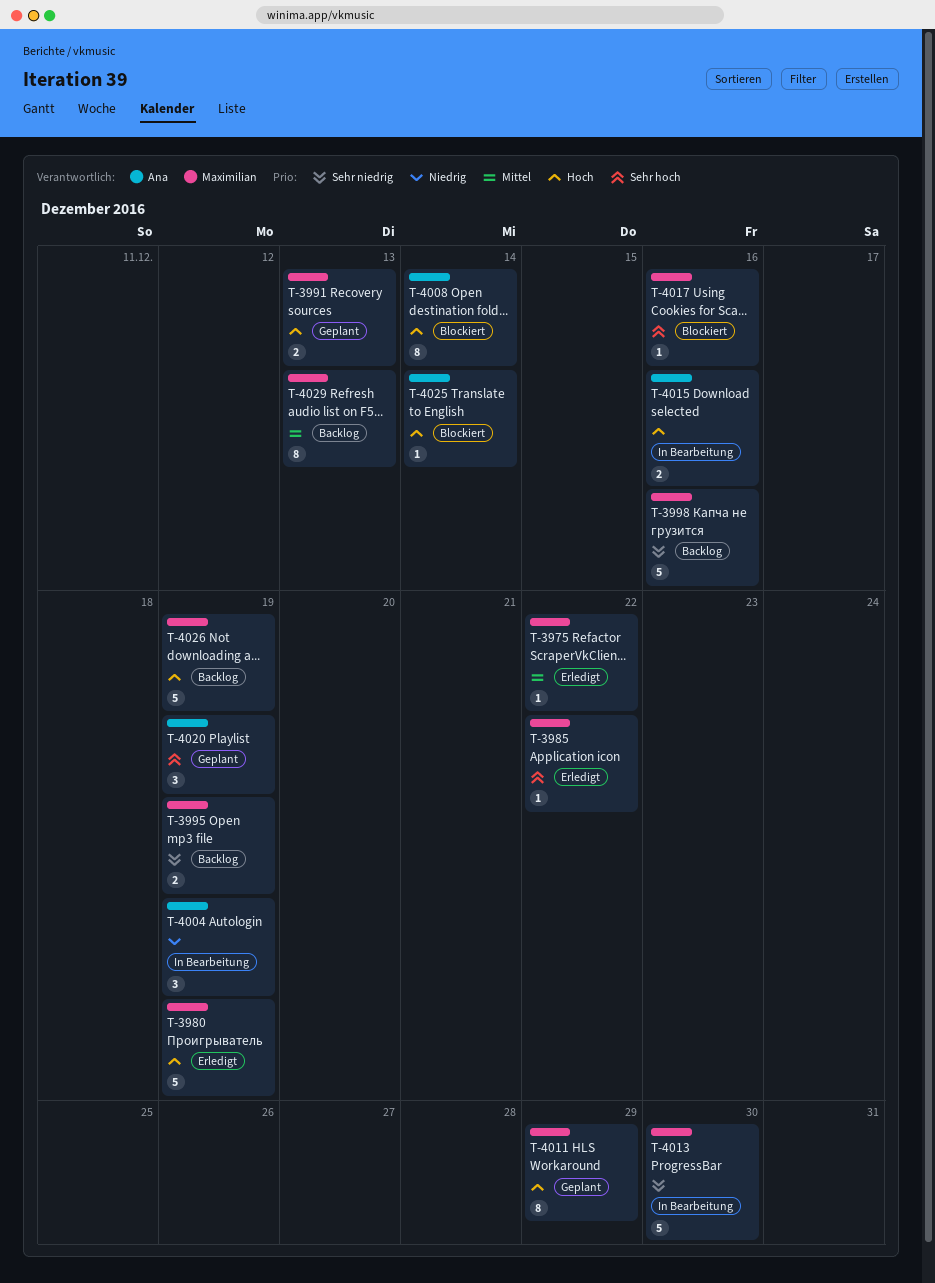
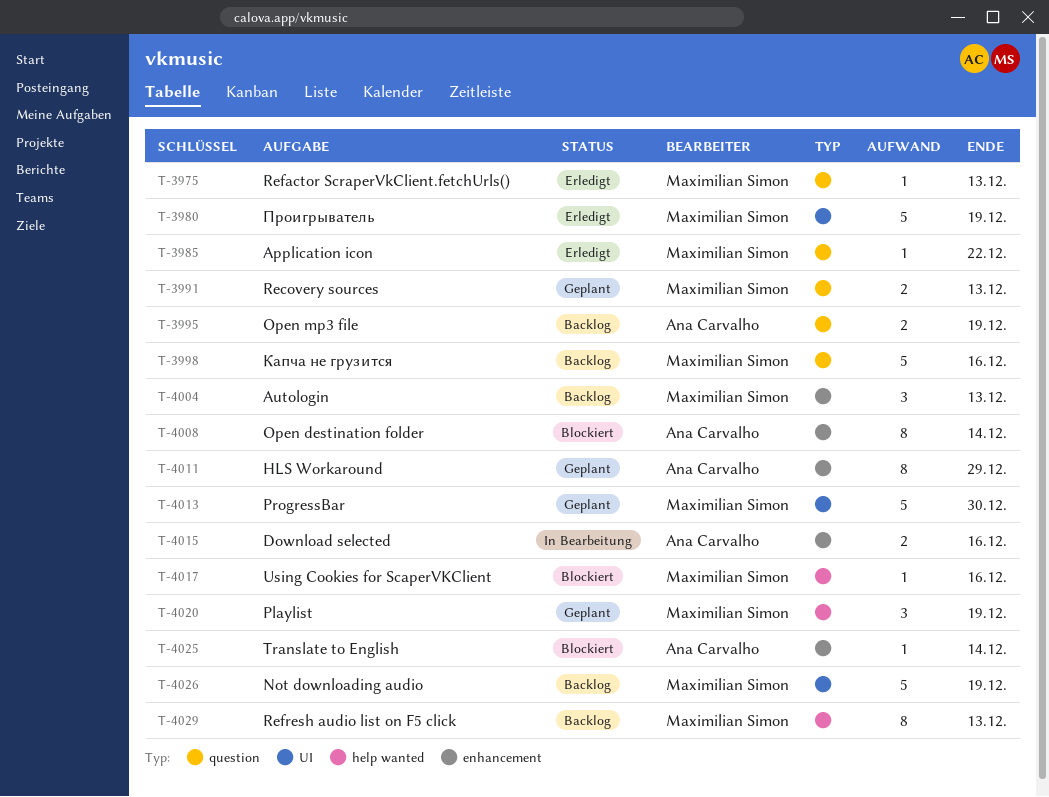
T-3975, due: Dec 22 -> Dec 13
T-3995, owner: Maximilian Simon -> Ana Carvalho
T-4004, status: In Bearbeitung -> Backlog
T-4004, owner: Ana Carvalho -> Maximilian Simon
T-4004, due: Dec 19 -> Dec 13
T-4011, owner: Maximilian Simon -> Ana Carvalho
T-4013, status: In Bearbeitung -> Geplant
T-4020, owner: Ana Carvalho -> Maximilian Simon

